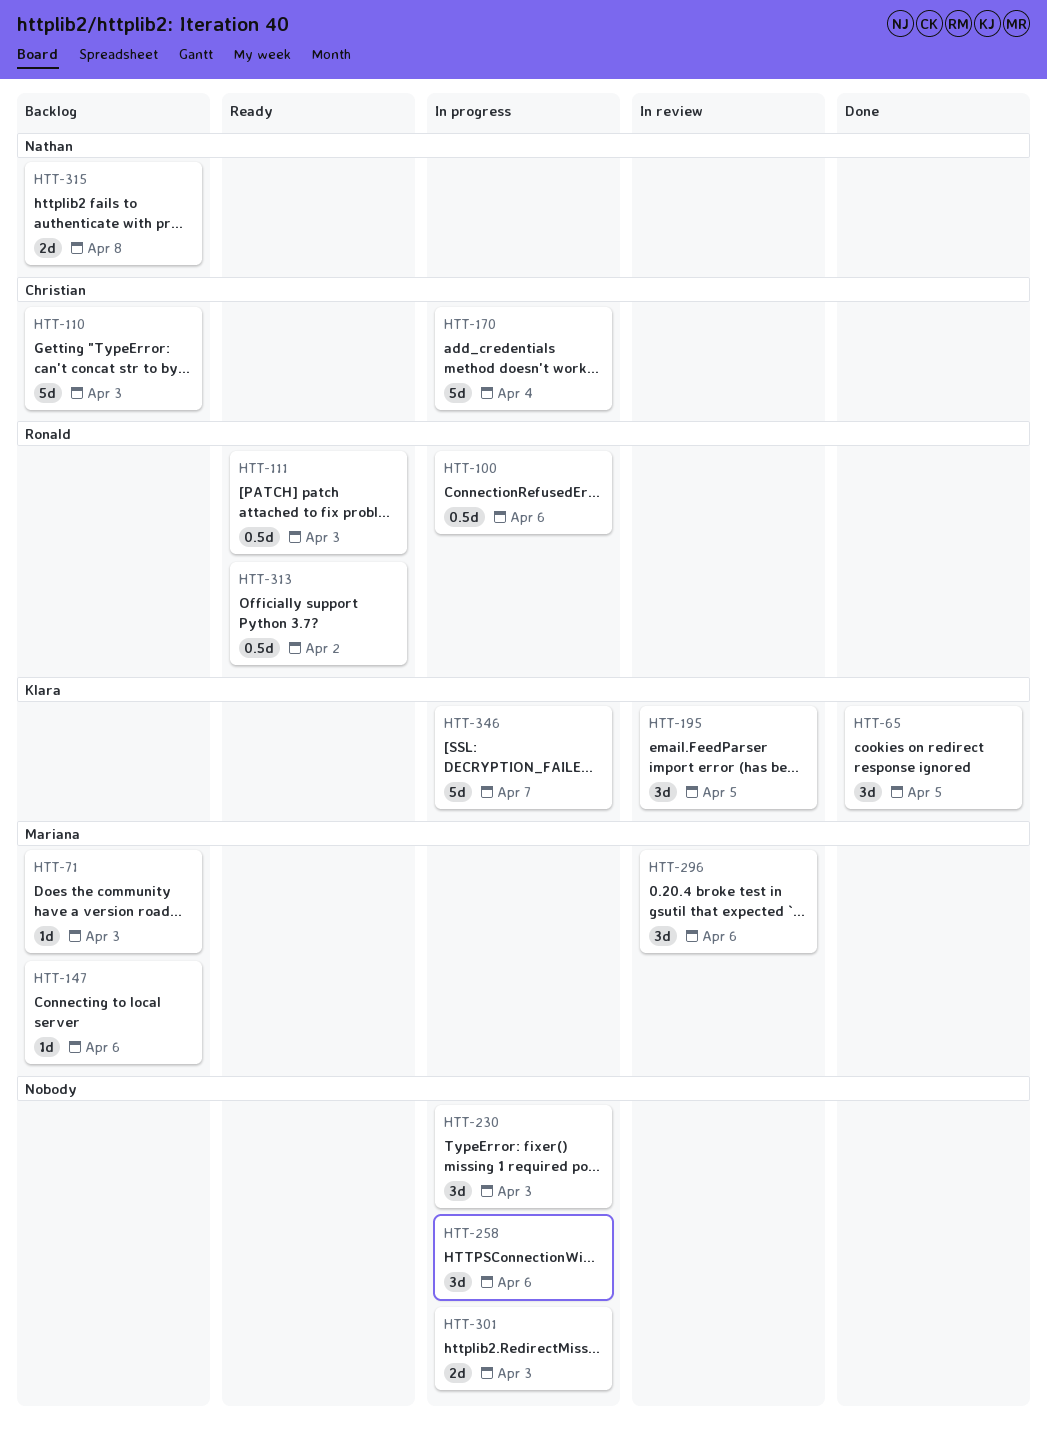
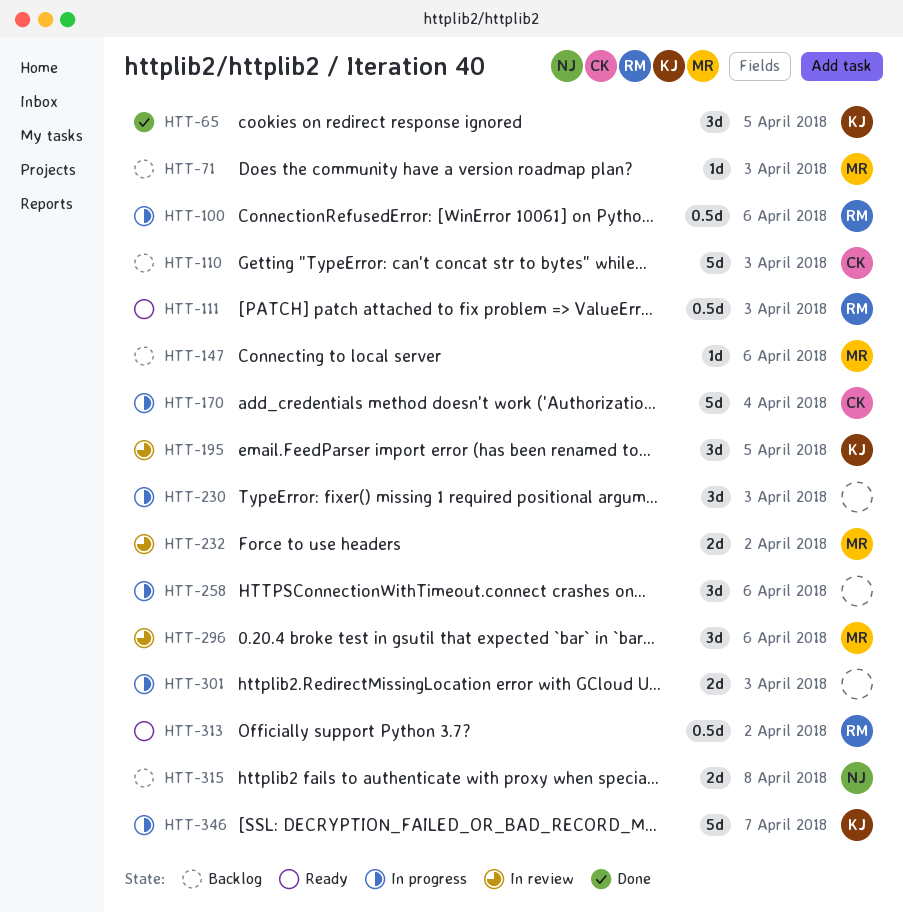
HTT-232: none -> present

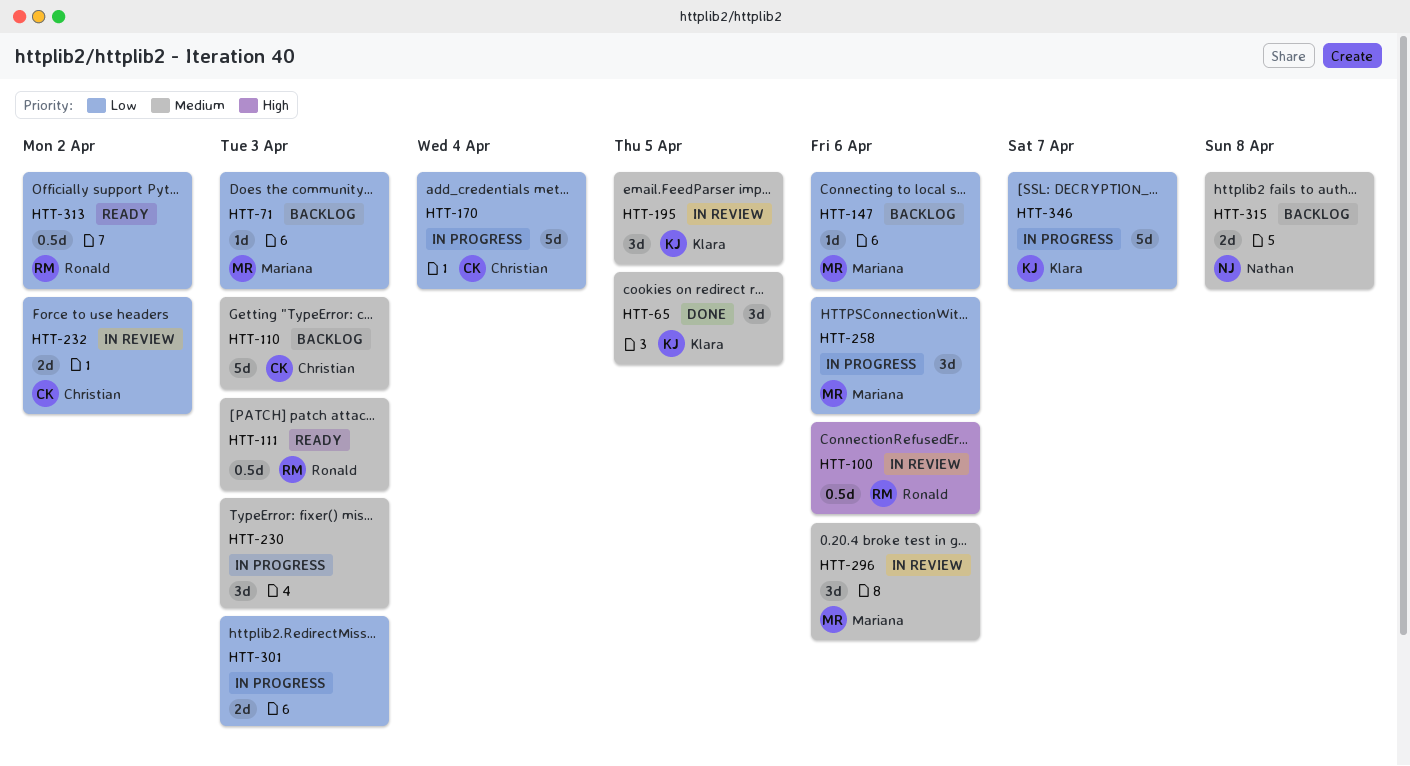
HTT-100, status: In progress -> In review
HTT-232, owner: Mariana -> Christian
HTT-258, owner: none -> Mariana

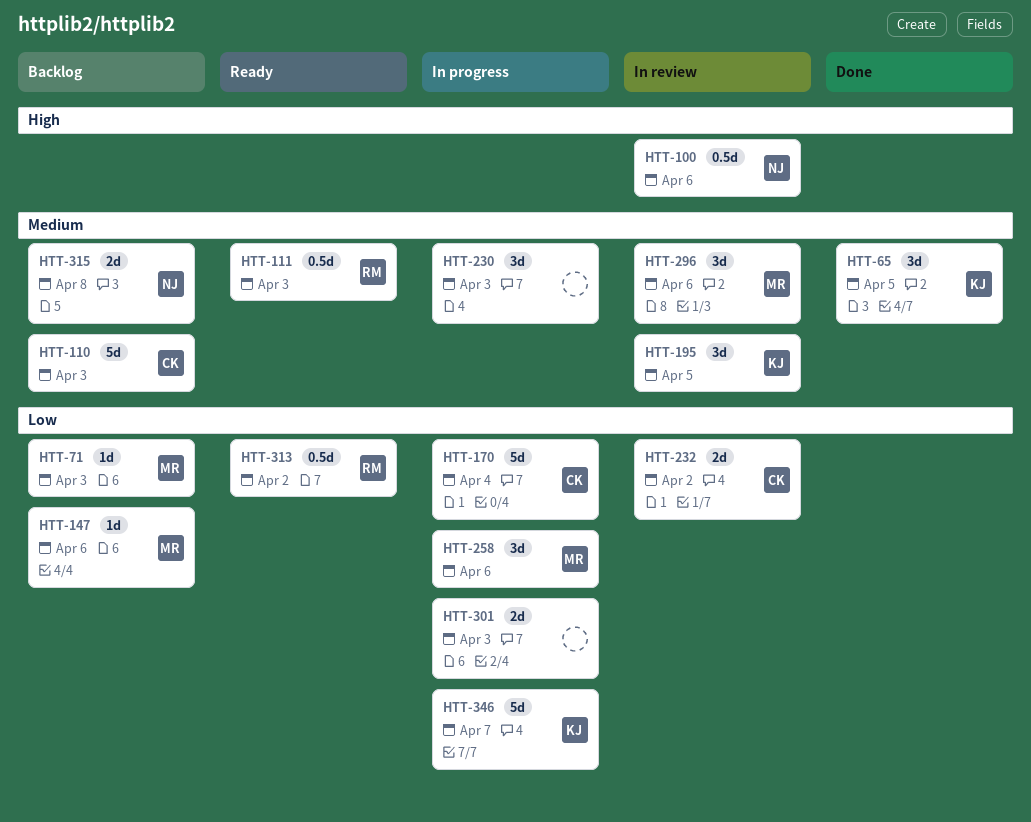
HTT-100, owner: Ronald -> Nathan

